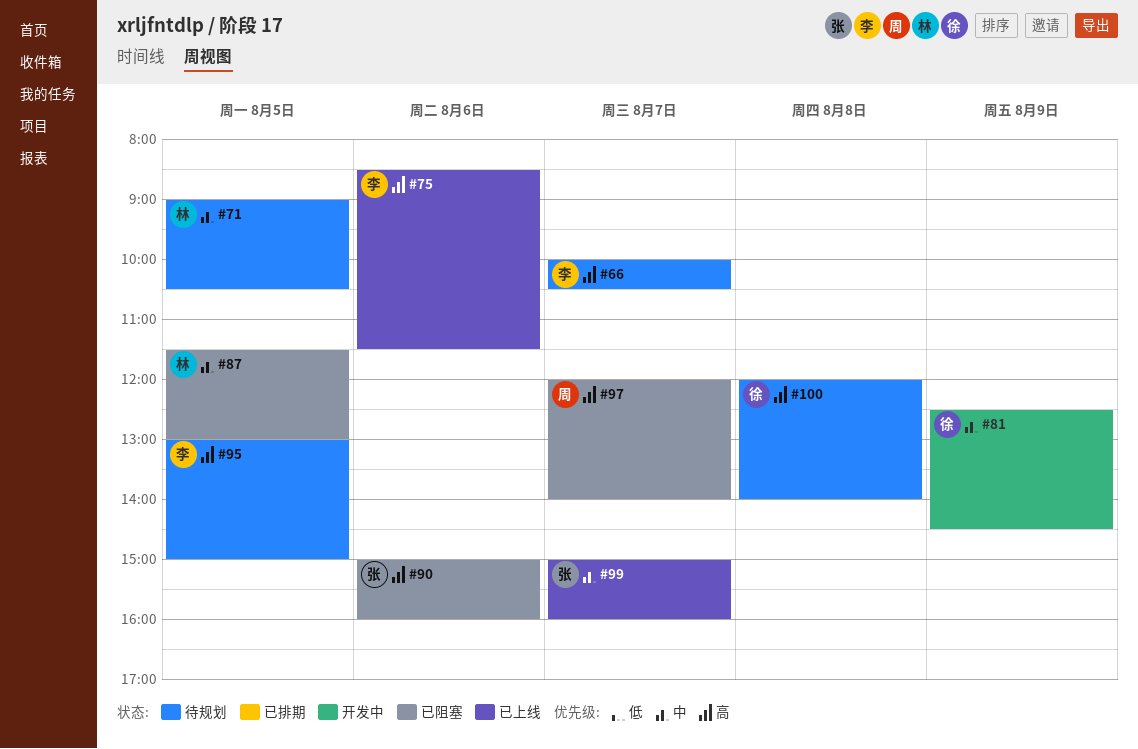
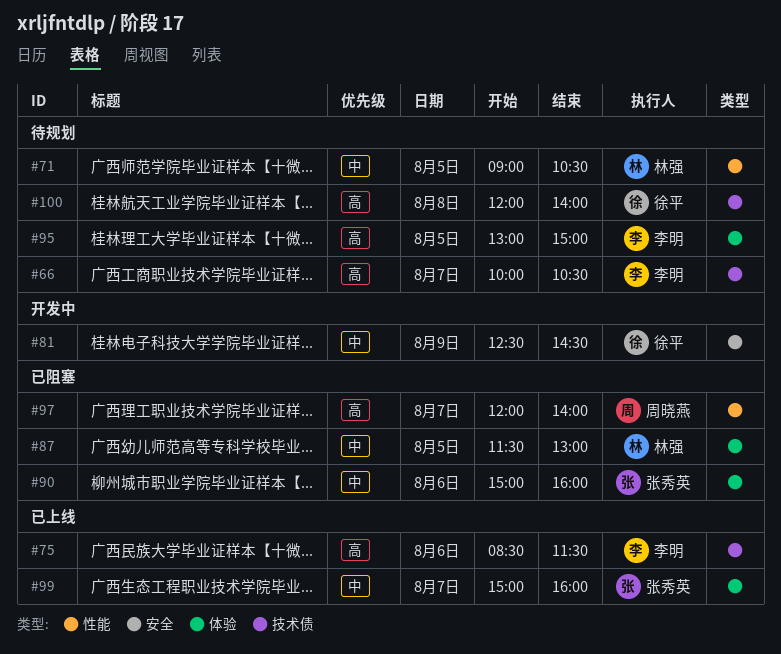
#90, priority: 高 -> 中

